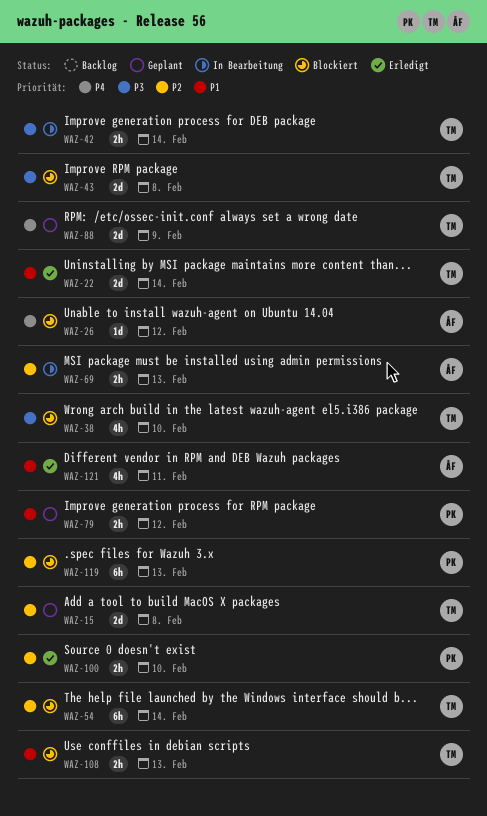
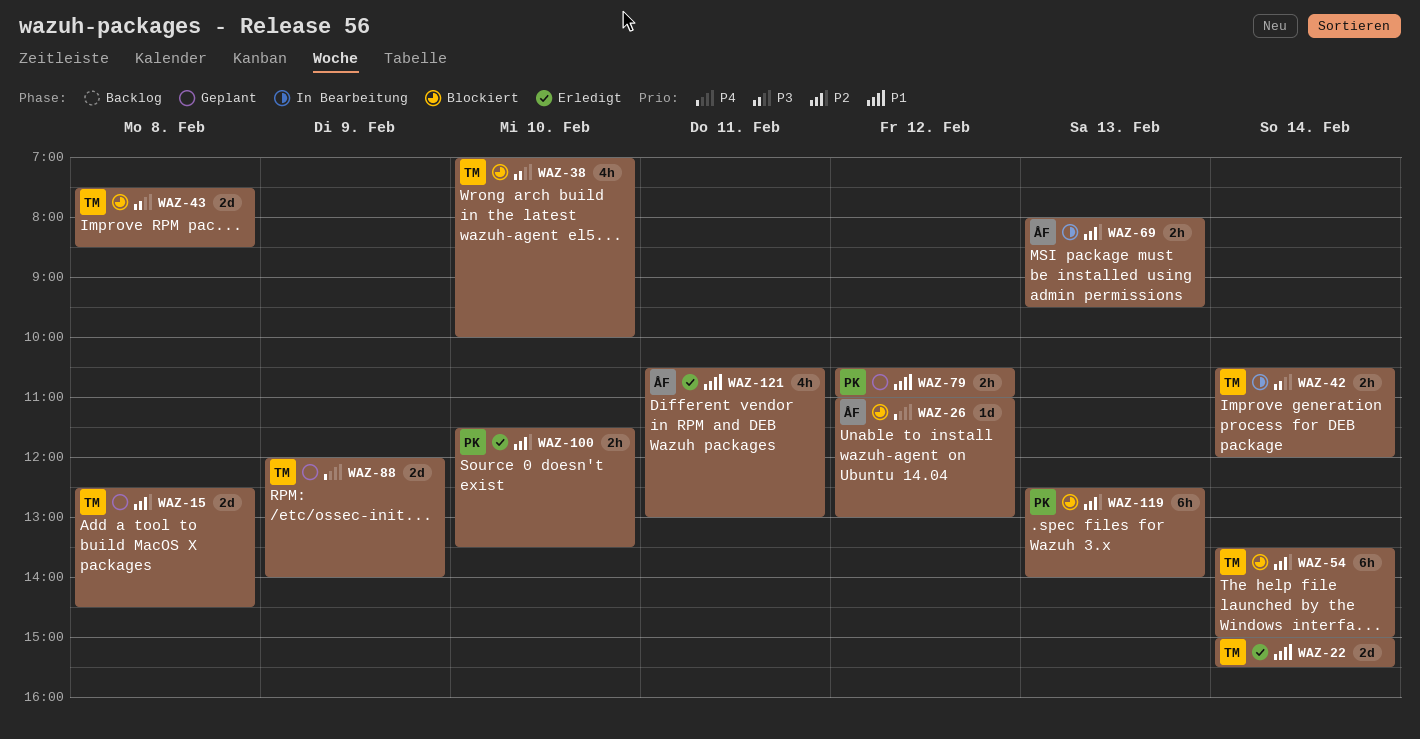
WAZ-108: present -> none

